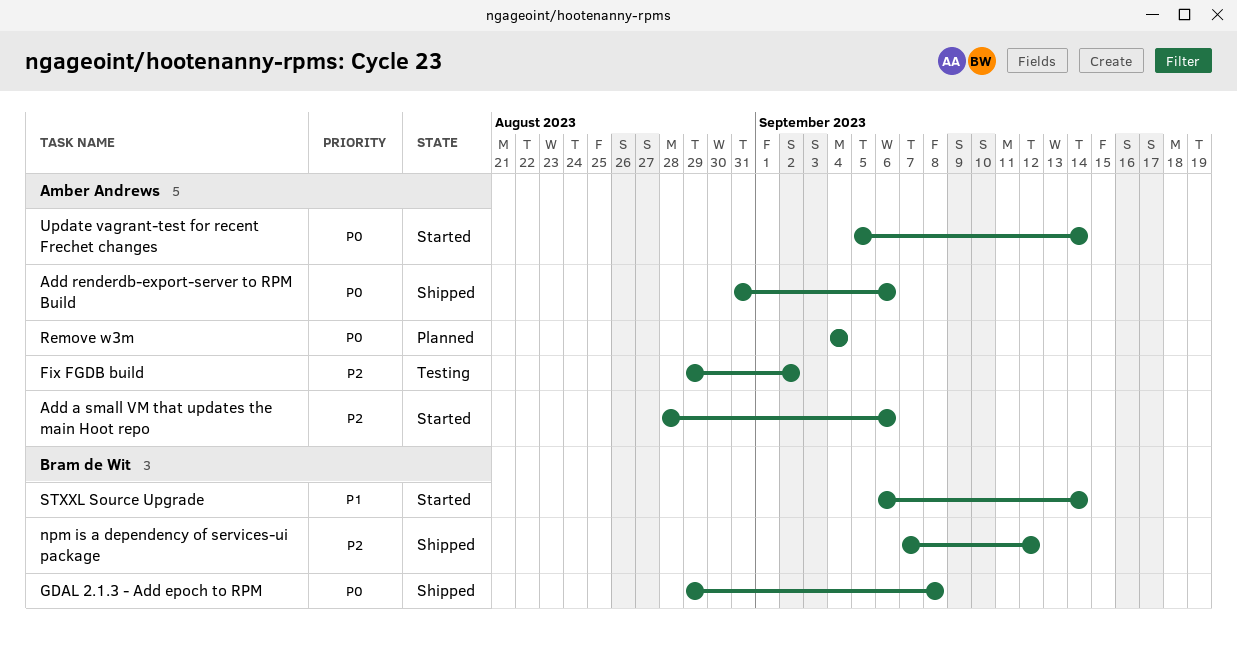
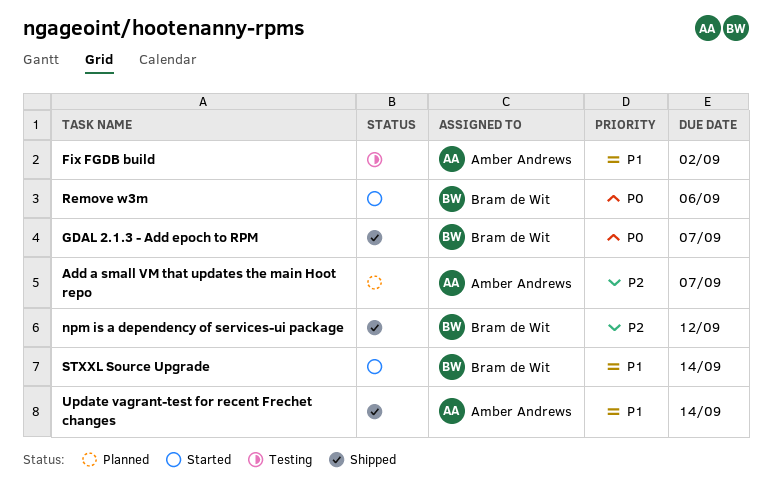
Add a small VM that updates the main Hoot repo, status: Started -> Planned
Add a small VM that updates the main Hoot repo, due: Sep 6 -> Sep 7
Add renderdb-export-server to RPM Build: present -> none
Fix FGDB build, priority: P2 -> P1
GDAL 2.1.3 - Add epoch to RPM, due: Sep 8 -> Sep 7
Remove w3m, status: Planned -> Started
Remove w3m, owner: Amber Andrews -> Bram de Wit
Remove w3m, due: Sep 4 -> Sep 6
Update vagrant-test for recent Frechet changes, status: Started -> Shipped
Update vagrant-test for recent Frechet changes, priority: P0 -> P1

